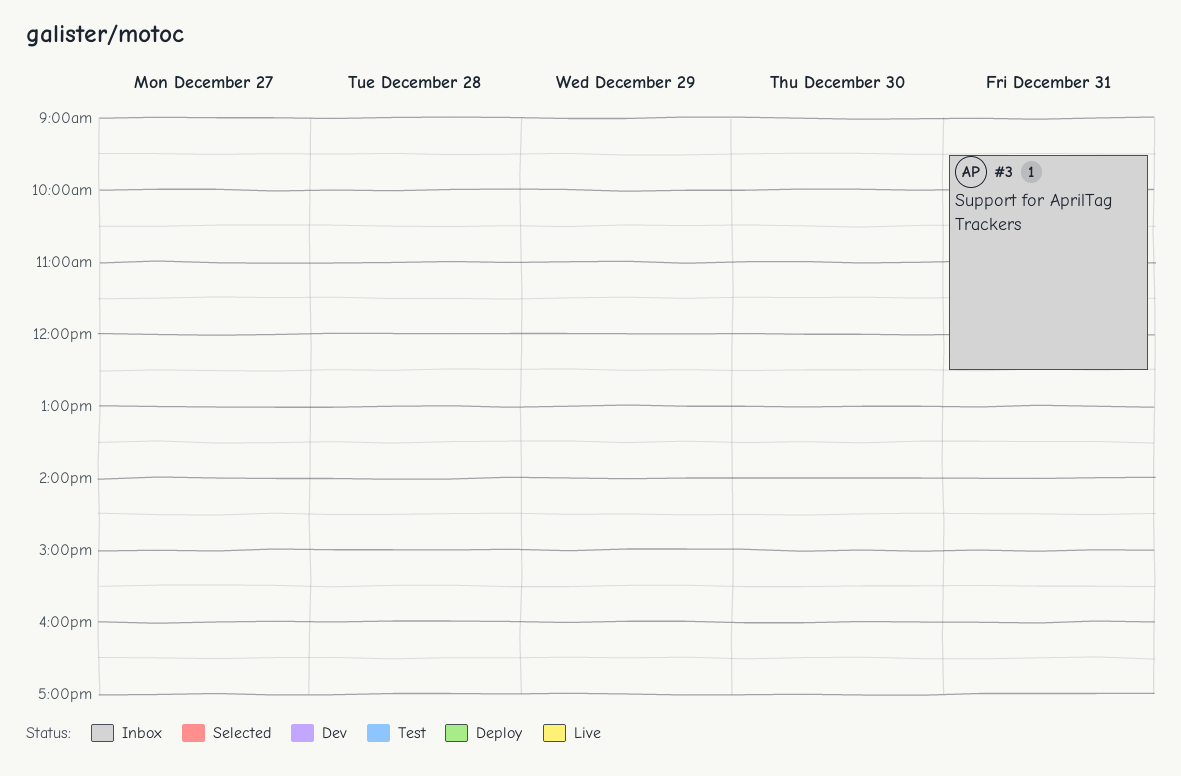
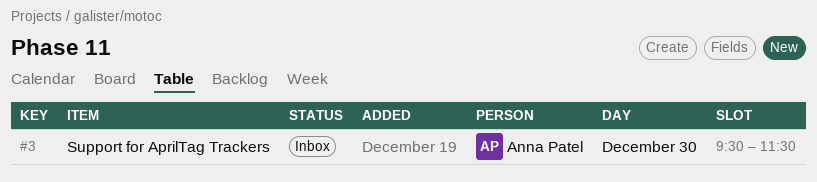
#3, day: Dec 31 -> Dec 30
#3, ends: 12:30 -> 11:30

